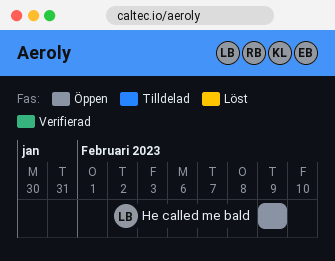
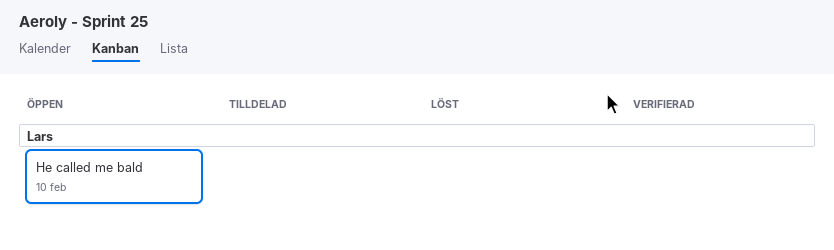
He called me bald, due: Feb 9 -> Feb 10

